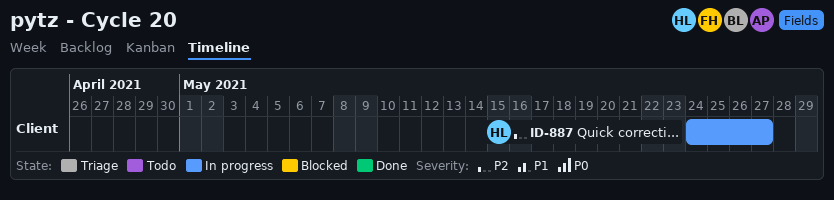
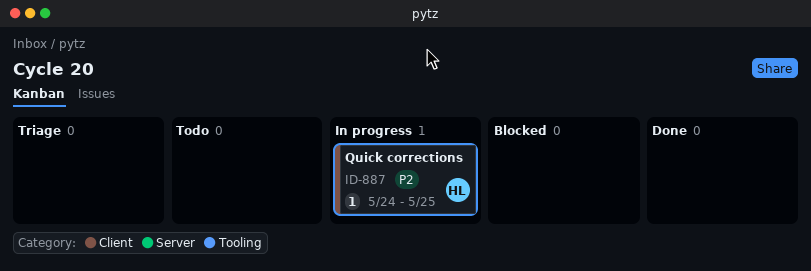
ID-887, due: May 27 -> May 25

